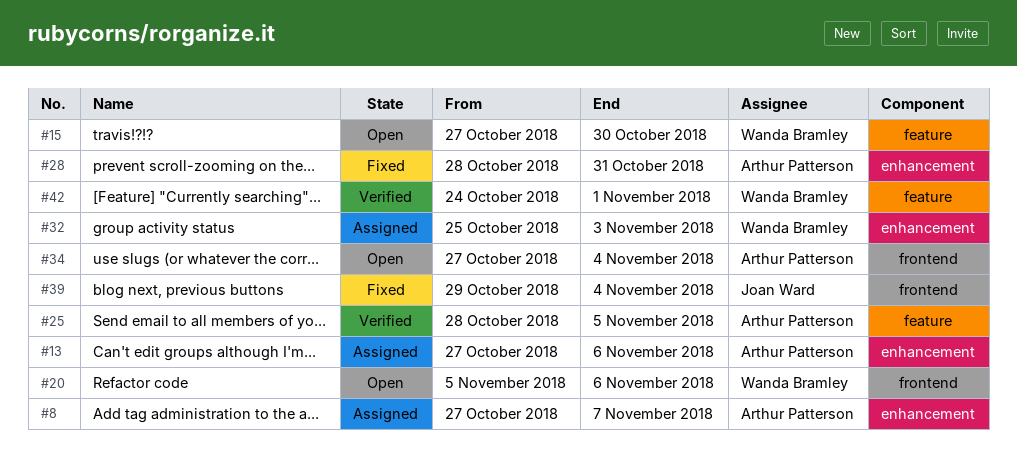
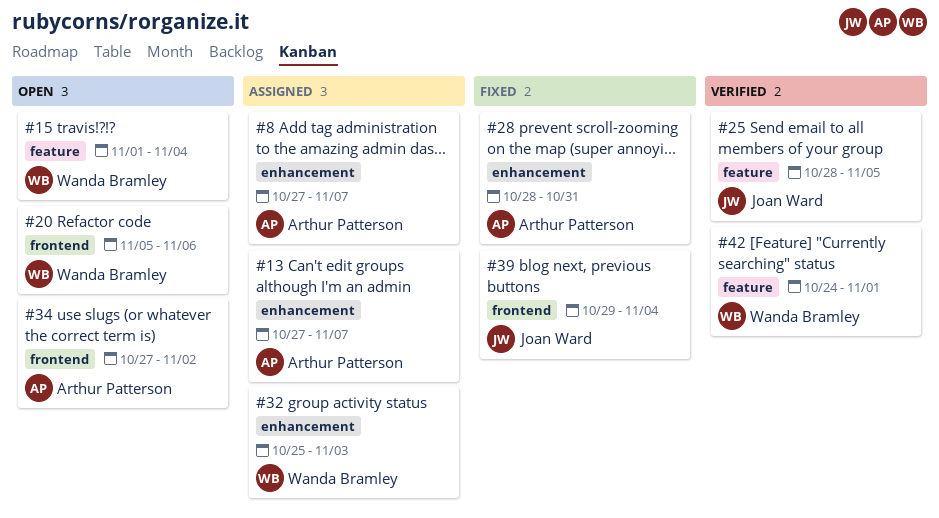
#13, due: Nov 6 -> Nov 7
#15, start: Oct 27 -> Nov 1
#15, due: Oct 30 -> Nov 4
#25, owner: Arthur Patterson -> Joan Ward
#34, due: Nov 4 -> Nov 2

